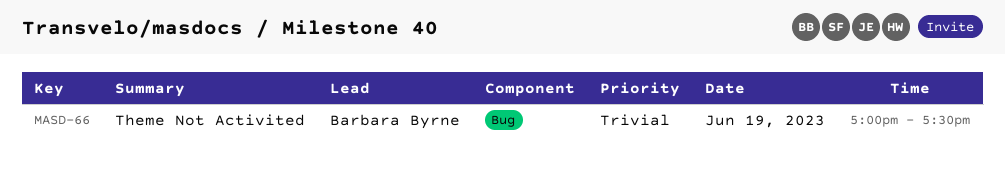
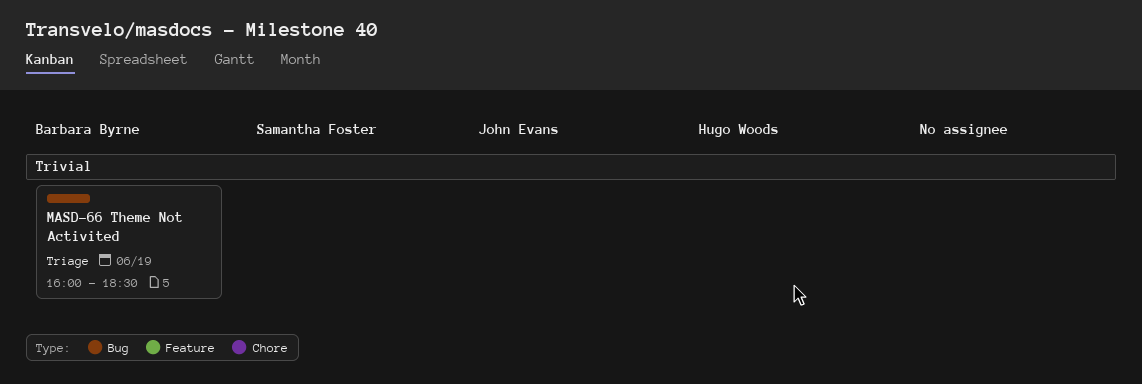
MASD-66, begins: 17:00 -> 16:00
MASD-66, ends: 17:30 -> 18:30

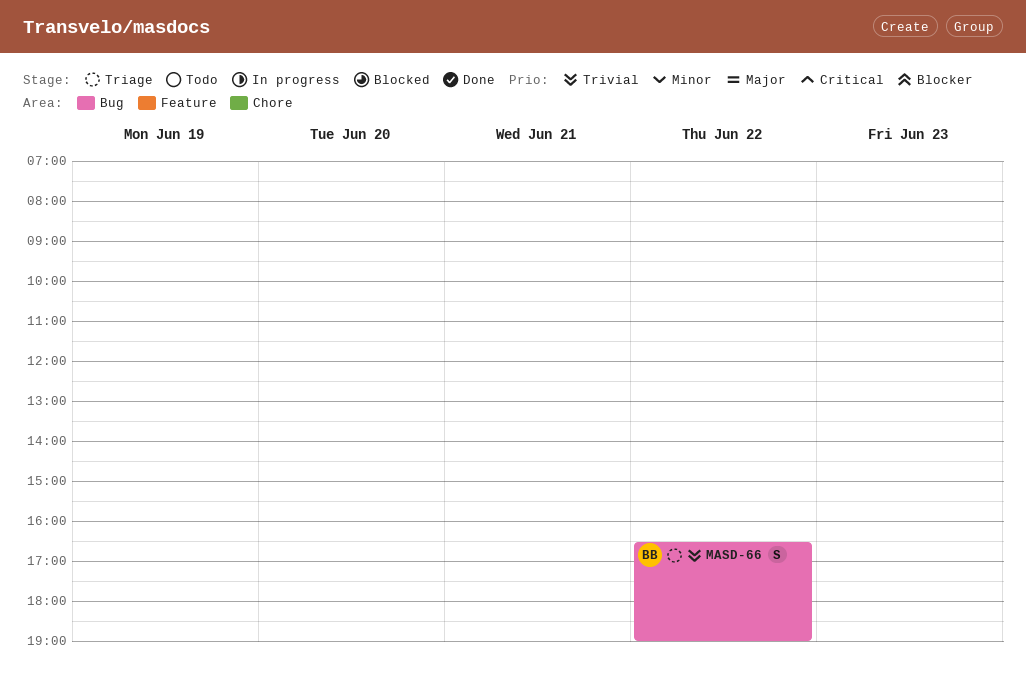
MASD-66, day: Jun 19 -> Jun 22
MASD-66, begins: 16:00 -> 16:30
MASD-66, ends: 18:30 -> 19:00

